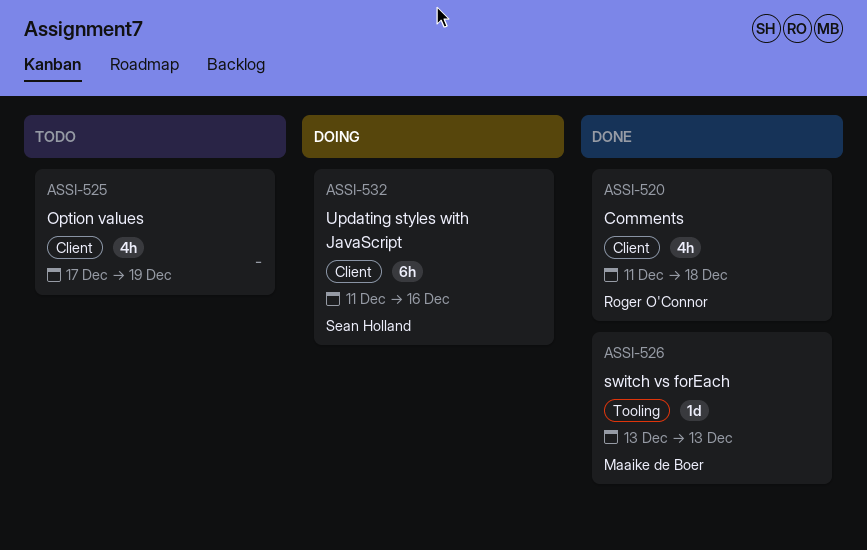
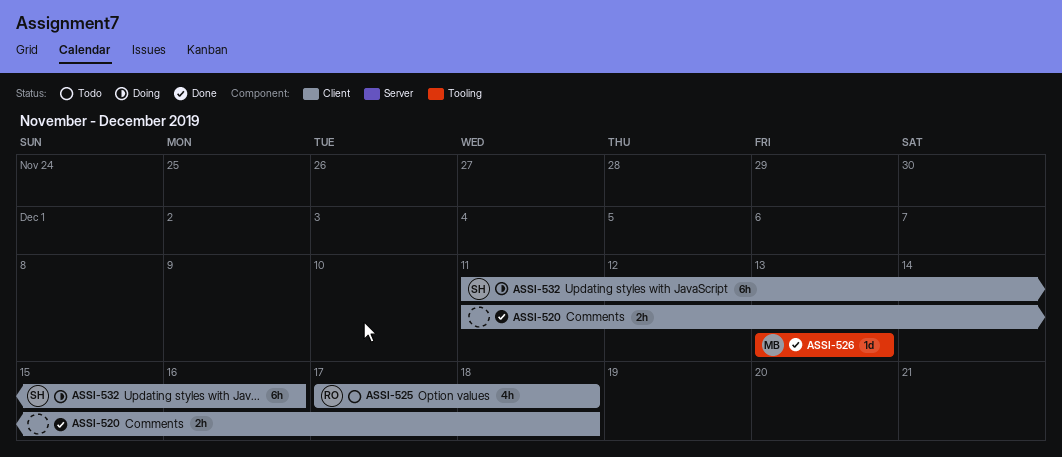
ASSI-520, owner: Roger O'Connor -> none
ASSI-520, estimate: 4h -> 2h
ASSI-525, owner: none -> Roger O'Connor
ASSI-525, due: Dec 19 -> Dec 18

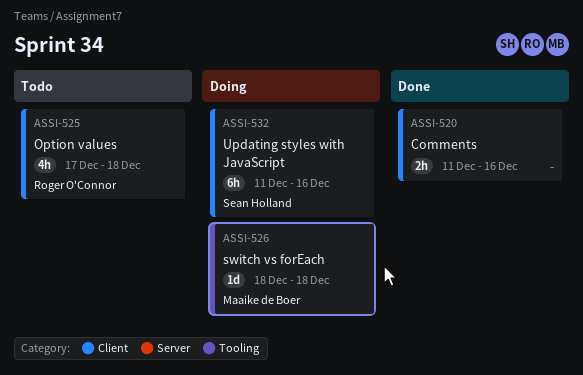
ASSI-520, due: Dec 18 -> Dec 16
ASSI-526, status: Done -> Doing
ASSI-526, start: Dec 13 -> Dec 18
ASSI-526, due: Dec 13 -> Dec 18

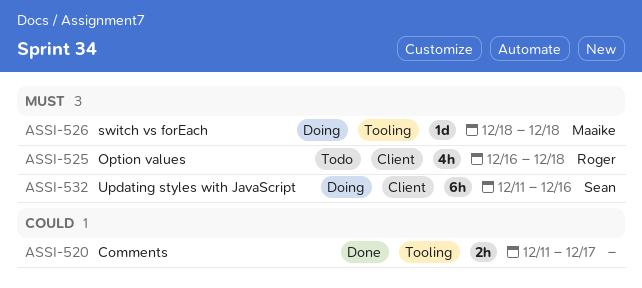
ASSI-520, label: Client -> Tooling
ASSI-520, due: Dec 16 -> Dec 17
ASSI-525, start: Dec 17 -> Dec 16

